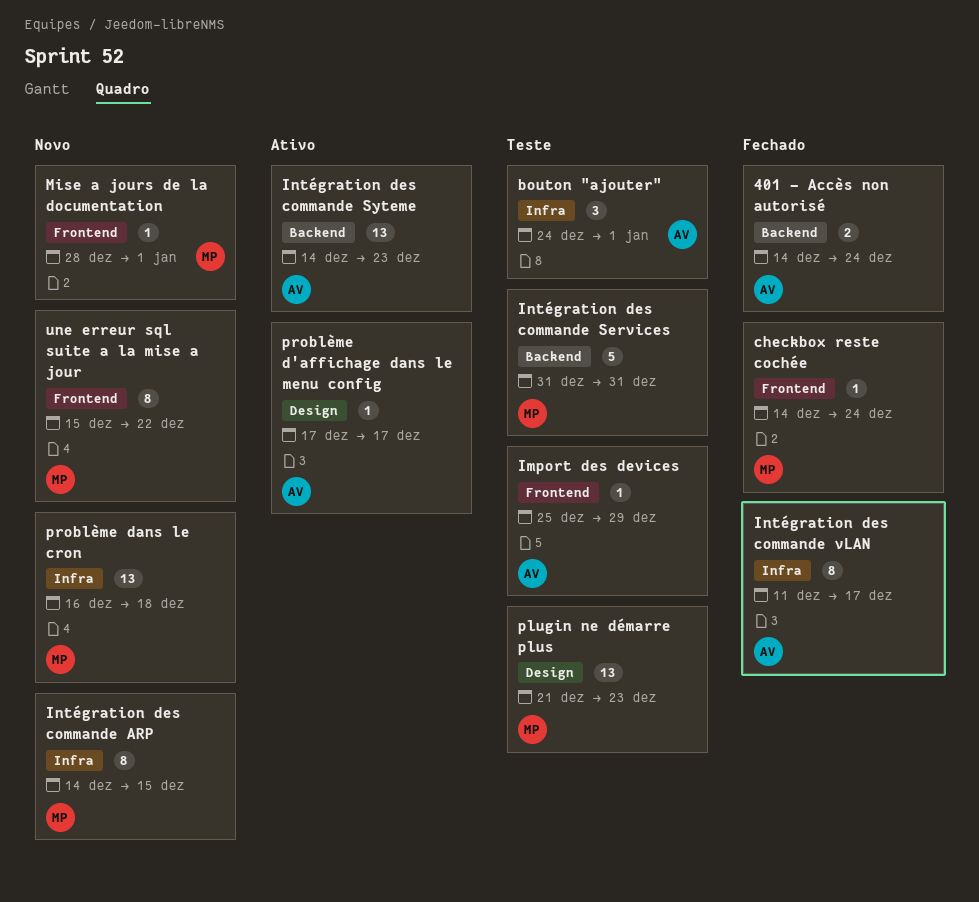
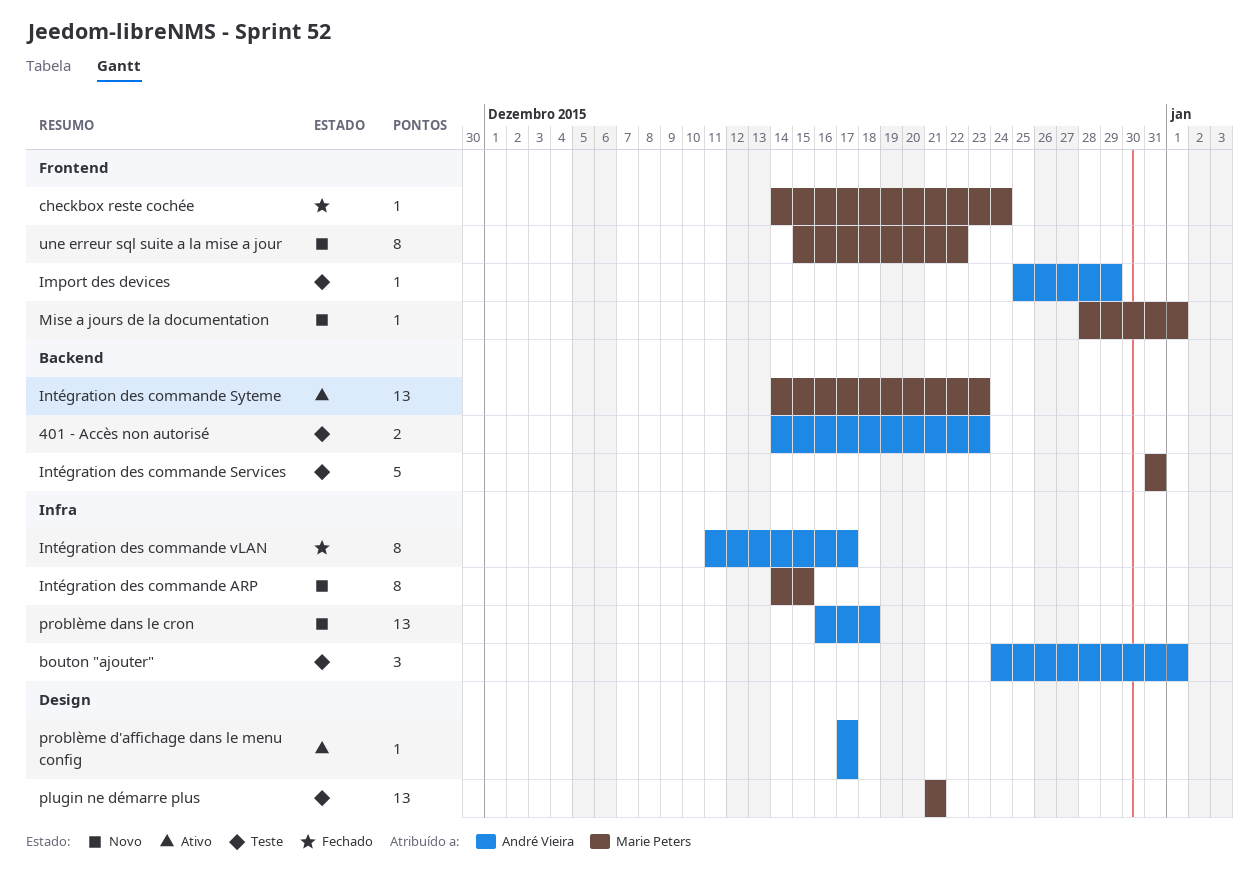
401 - Accès non autorisé, status: Fechado -> Teste
401 - Accès non autorisé, due: Dec 24 -> Dec 23
Intégration des commande Syteme, owner: André Vieira -> Marie Peters
plugin ne démarre plus, due: Dec 23 -> Dec 21
problème dans le cron, owner: Marie Peters -> André Vieira

